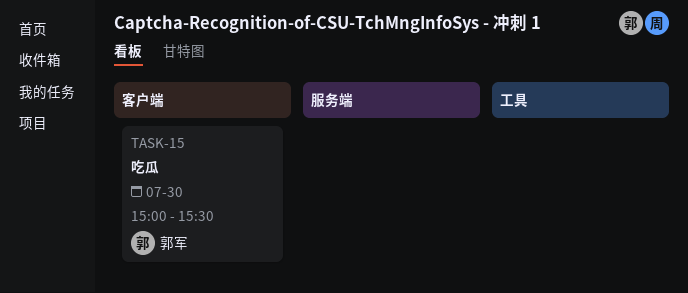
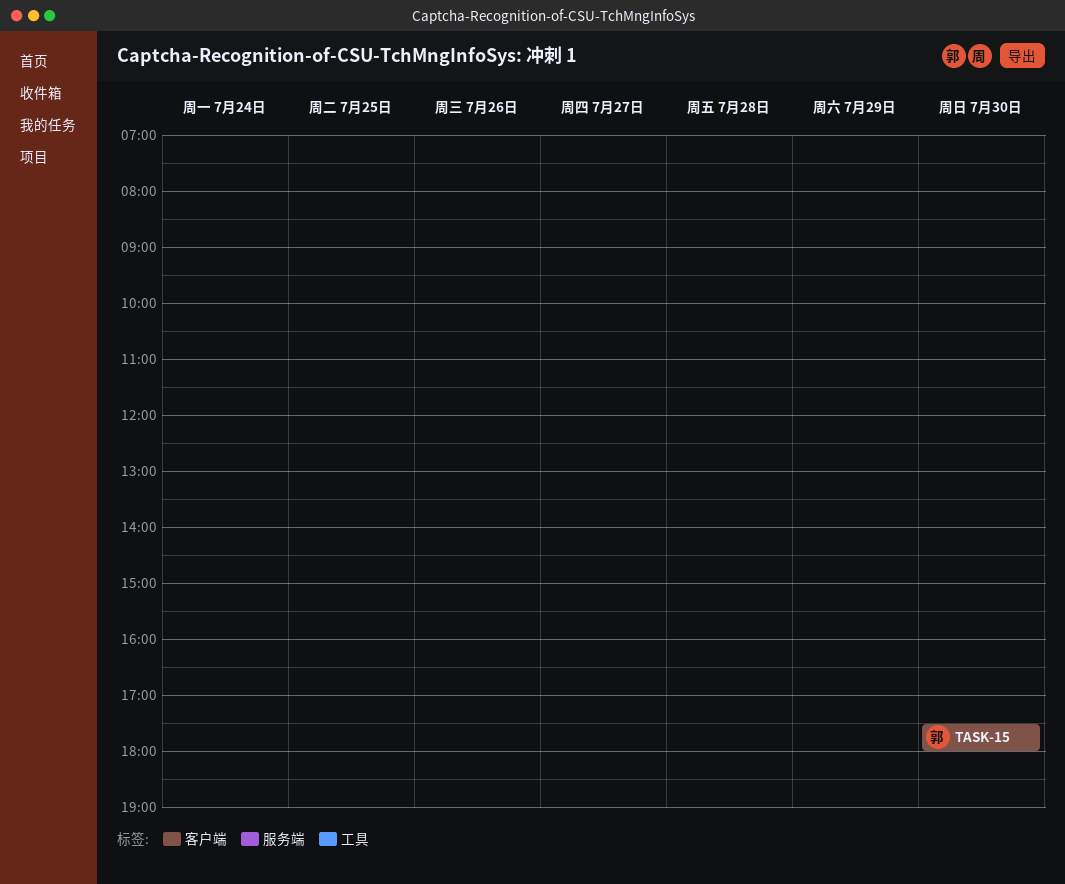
TASK-15, begins: 15:00 -> 17:30
TASK-15, ends: 15:30 -> 18:00

